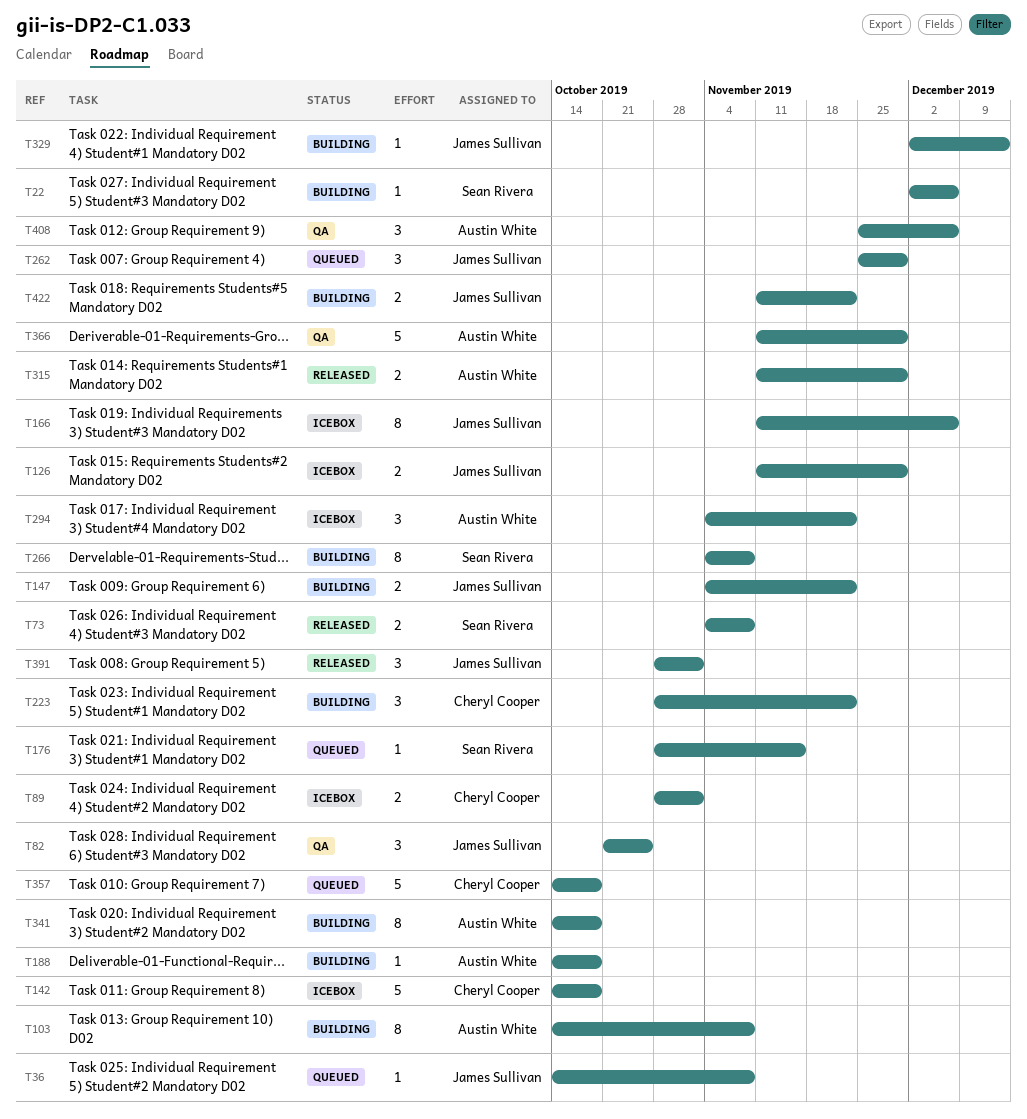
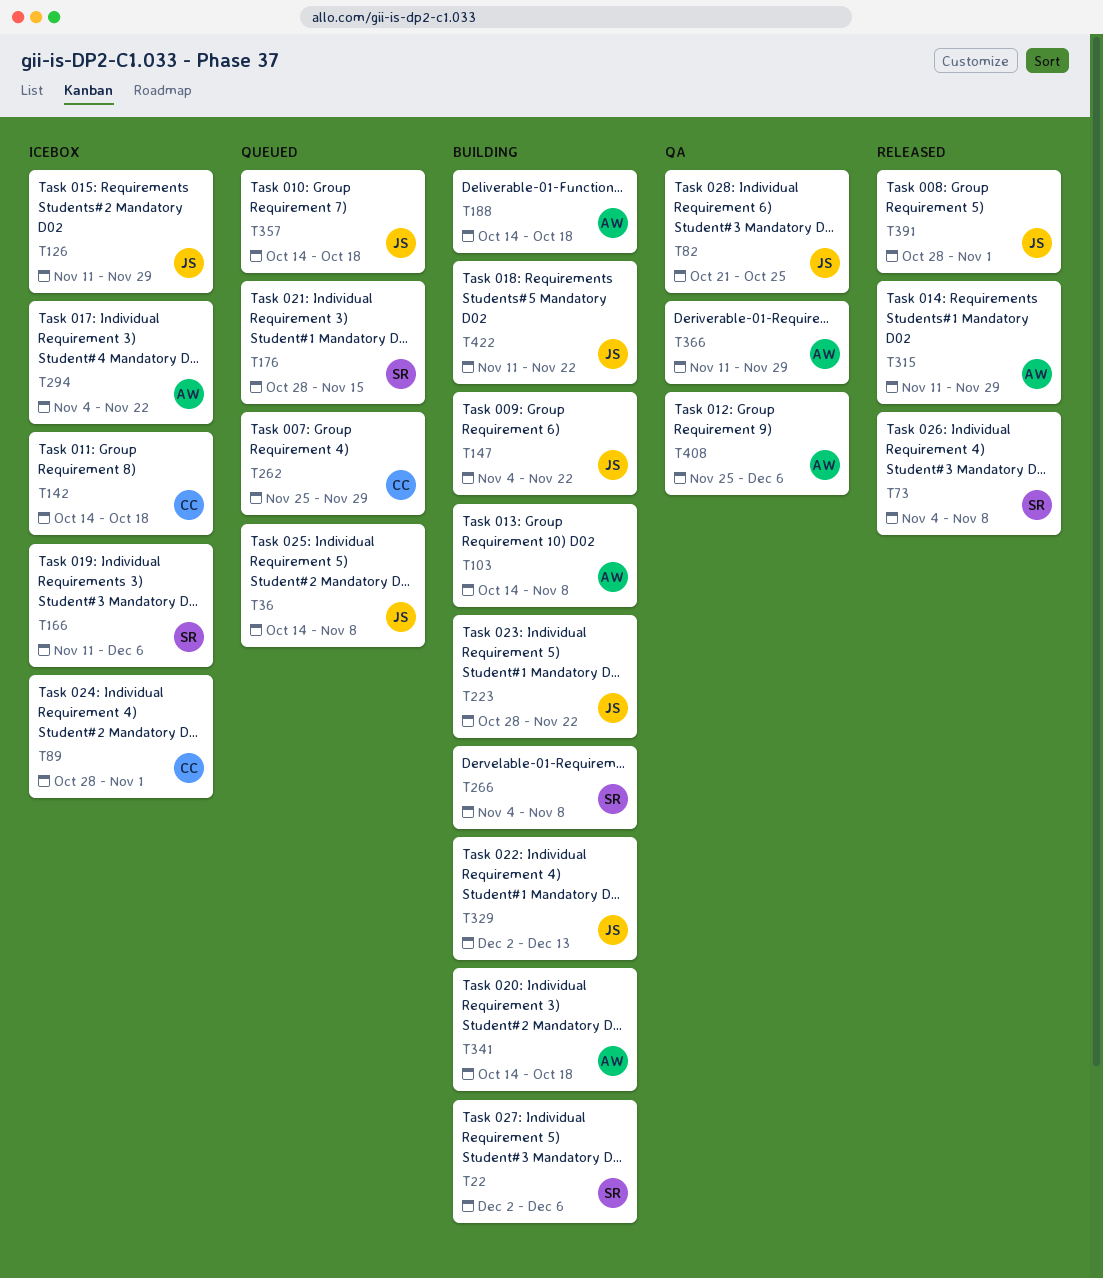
T166, owner: James Sullivan -> Sean Rivera
T223, owner: Cheryl Cooper -> James Sullivan
T262, owner: James Sullivan -> Cheryl Cooper
T357, owner: Cheryl Cooper -> James Sullivan

